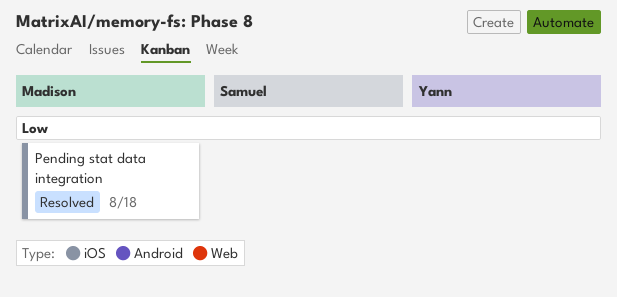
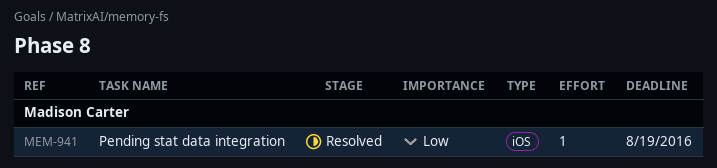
Pending stat data integration, due: Aug 18 -> Aug 19

